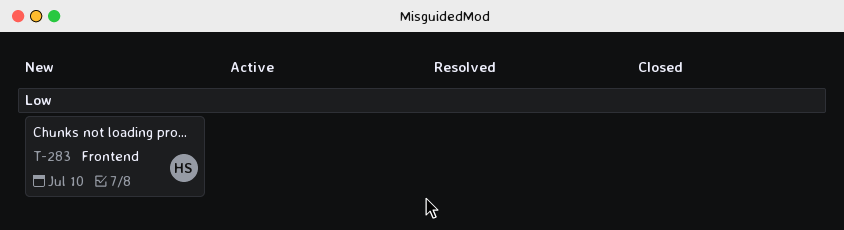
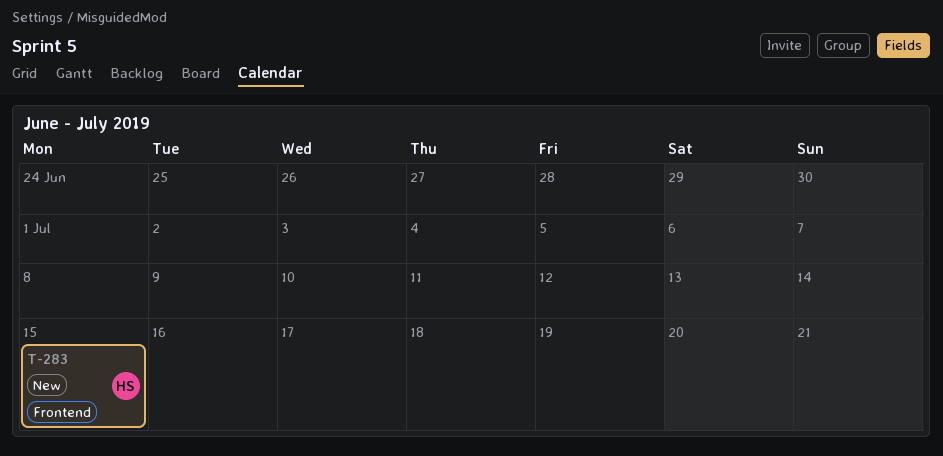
T-283, due: Jul 10 -> Jul 15

